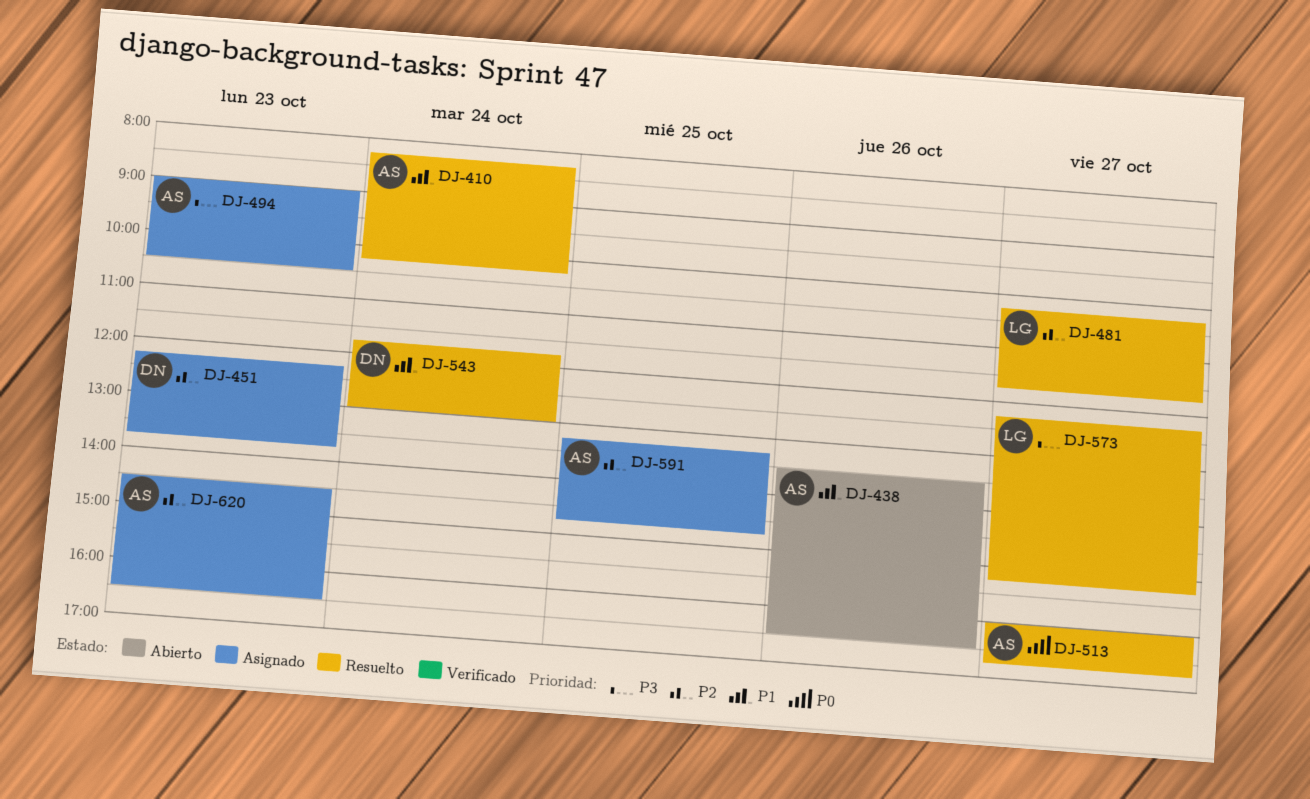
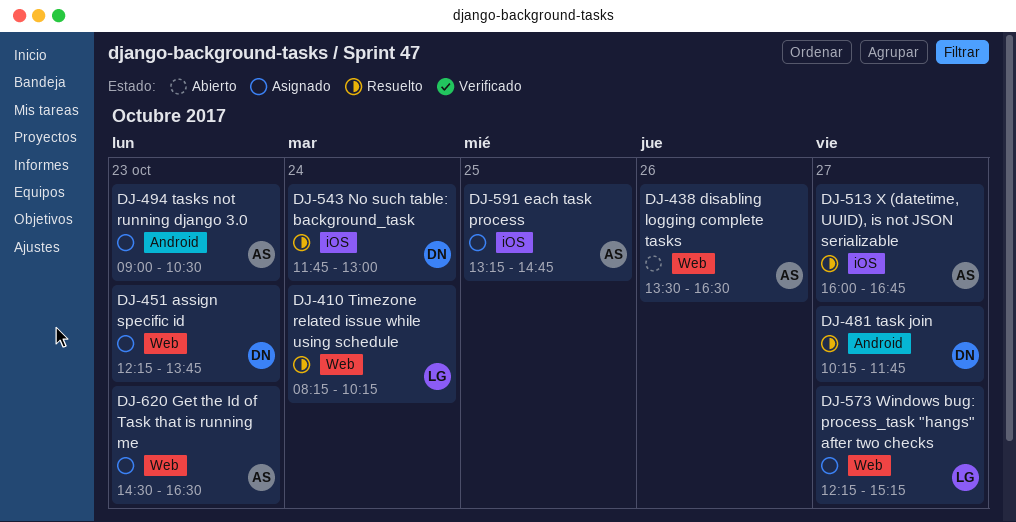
DJ-410, owner: AS -> LG
DJ-481, owner: LG -> DN
DJ-573, status: Resuelto -> Asignado

